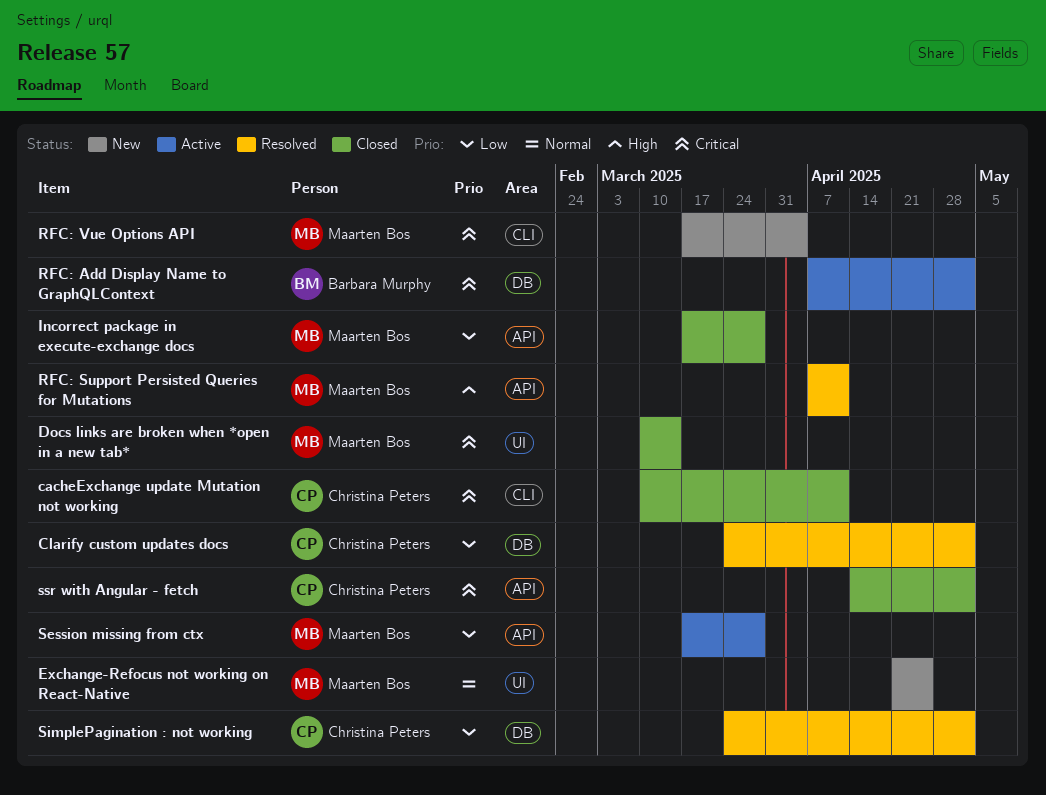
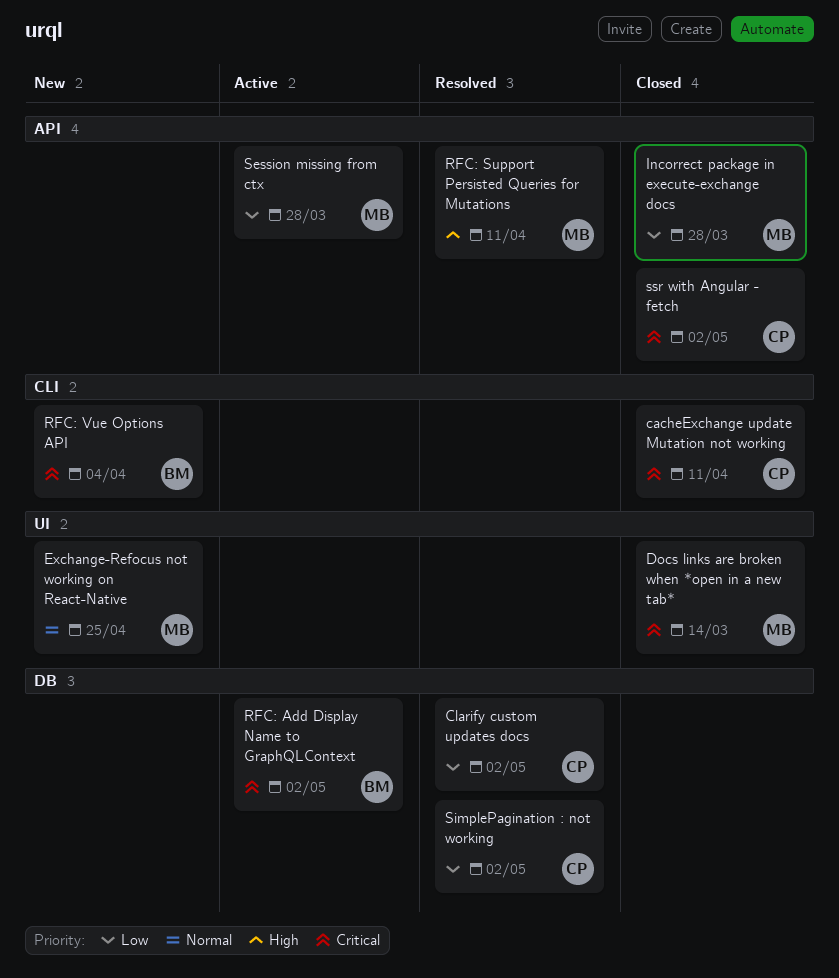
RFC: Vue Options API, owner: Maarten Bos -> Barbara Murphy

